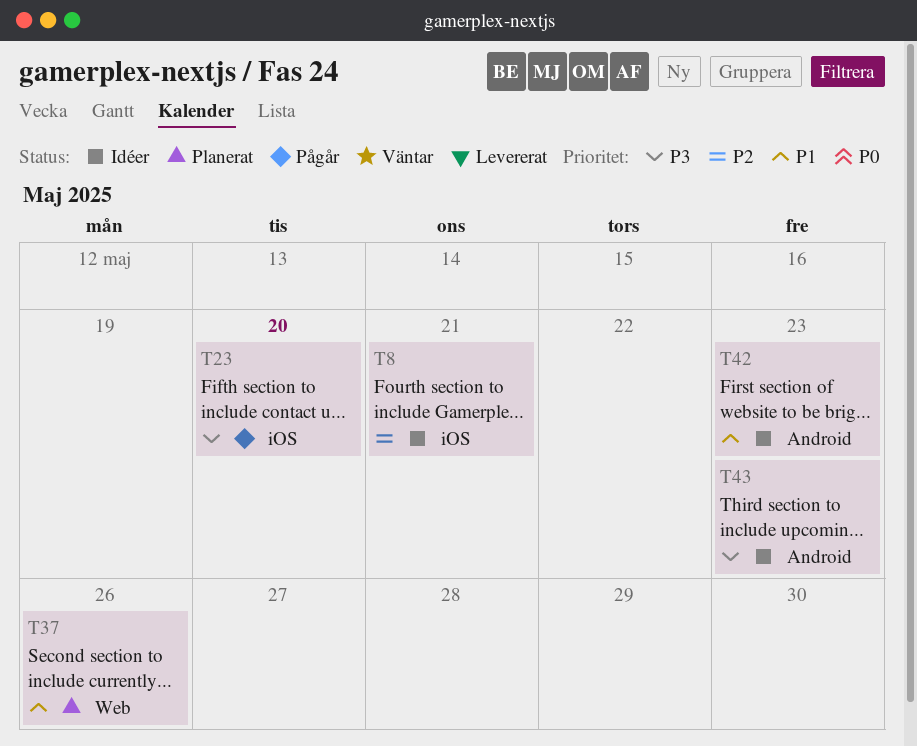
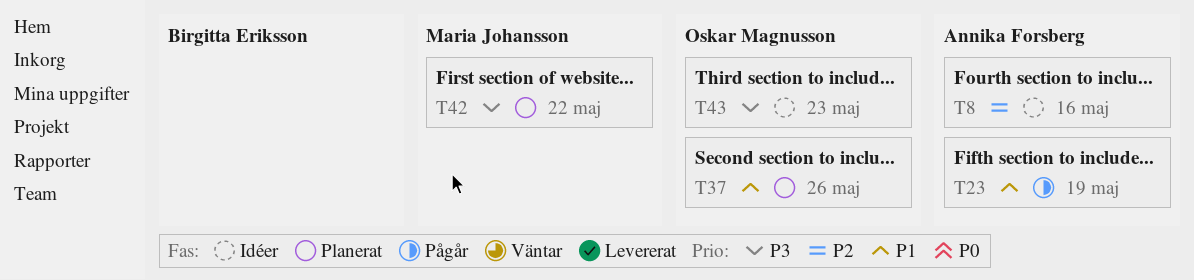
T8, due: May 21 -> May 16
T23, priority: P3 -> P1
T23, due: May 20 -> May 19
T42, status: Idéer -> Planerat
T42, priority: P1 -> P3
T42, due: May 23 -> May 22

